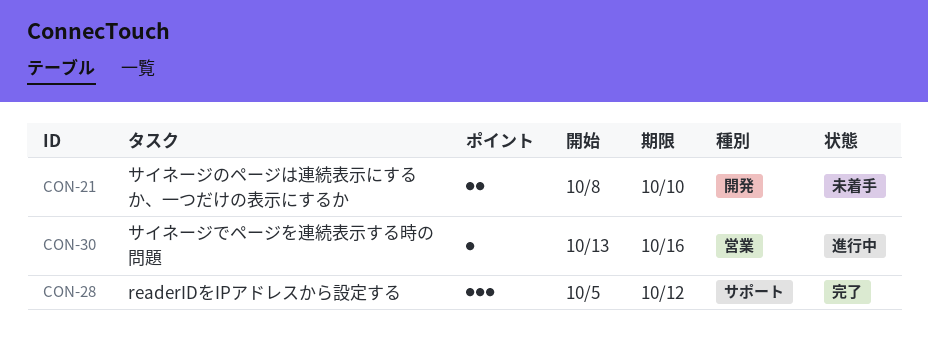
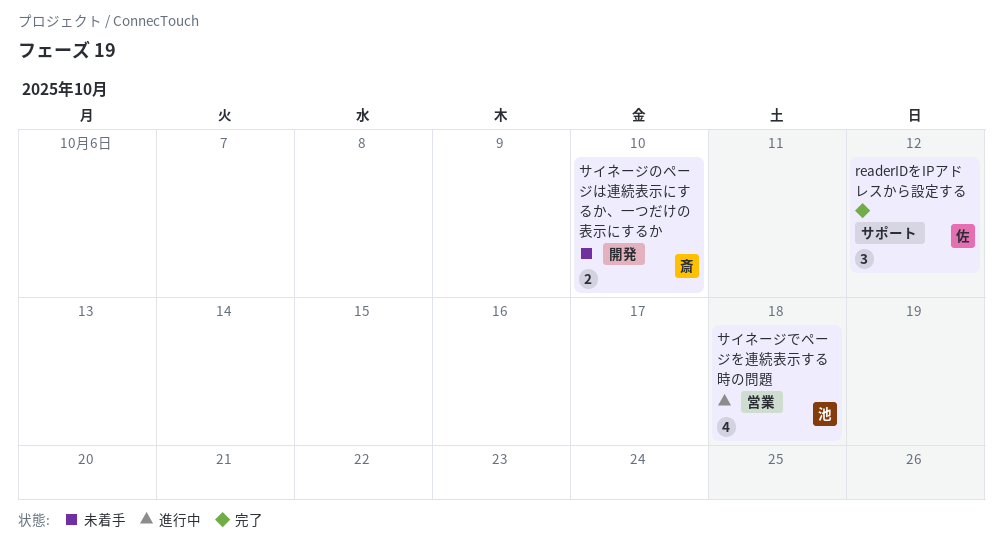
サイネージでページを連続表示する時の問題, estimate: 1 -> 4
サイネージでページを連続表示する時の問題, due: Oct 16 -> Oct 18

